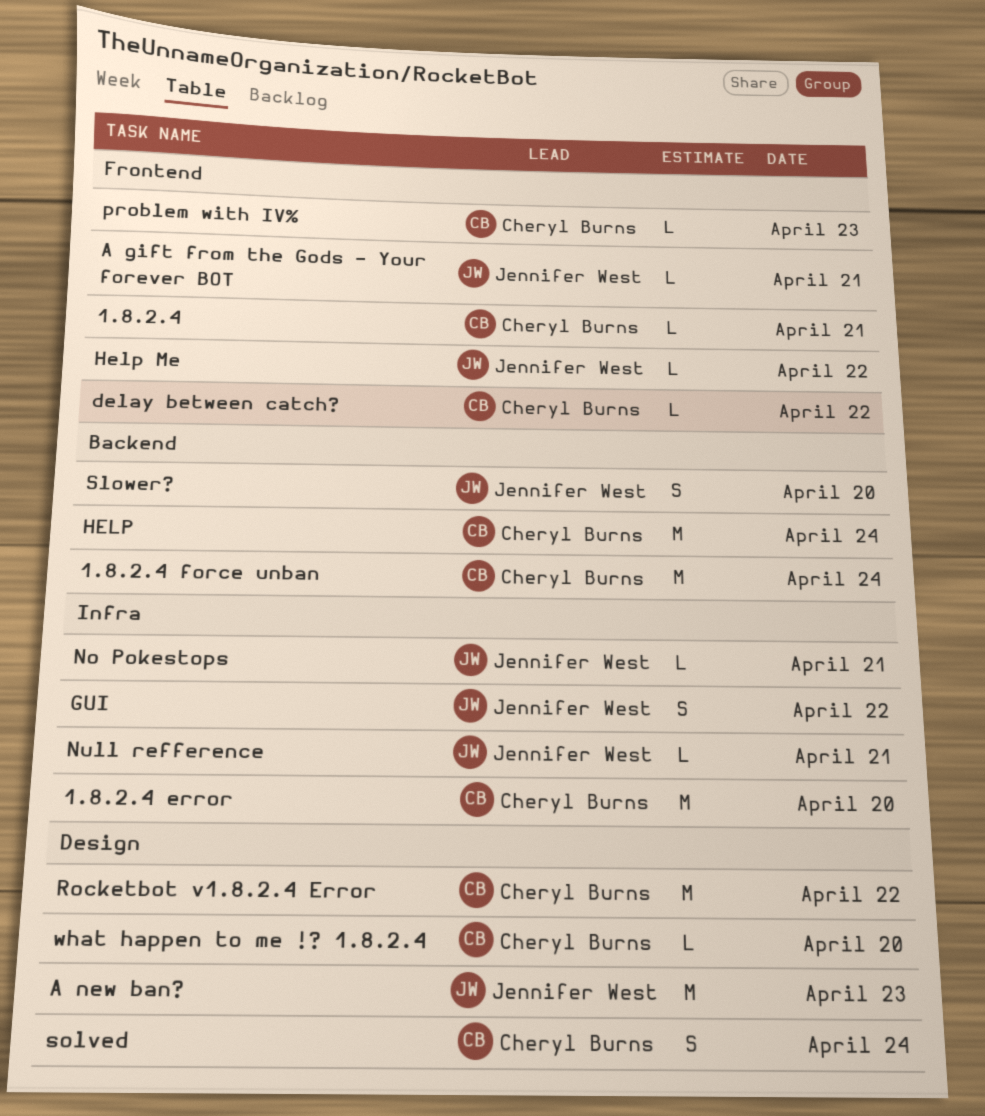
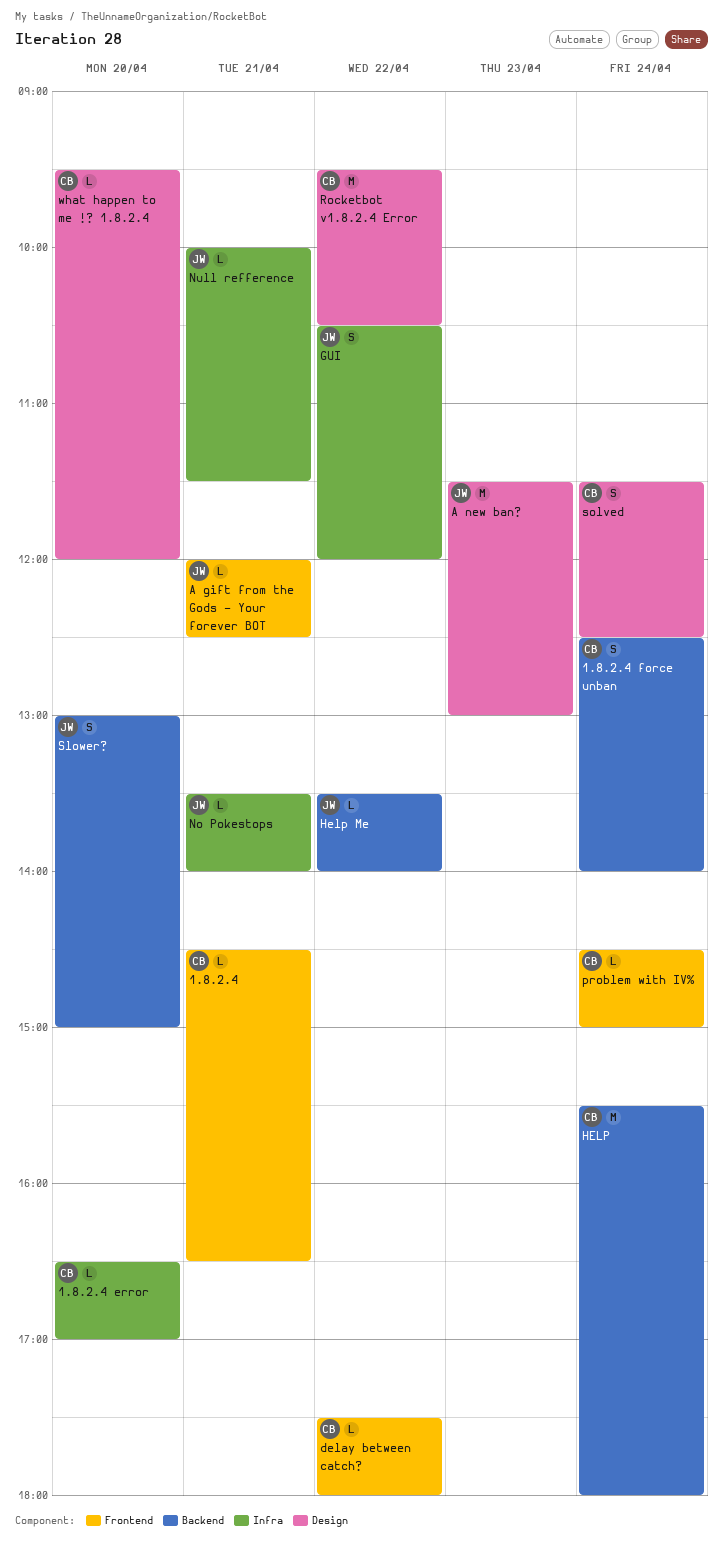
1.8.2.4 error, estimate: M -> L
1.8.2.4 force unban, estimate: M -> S
Help Me, label: Frontend -> Backend
problem with IV%, day: Apr 23 -> Apr 24

